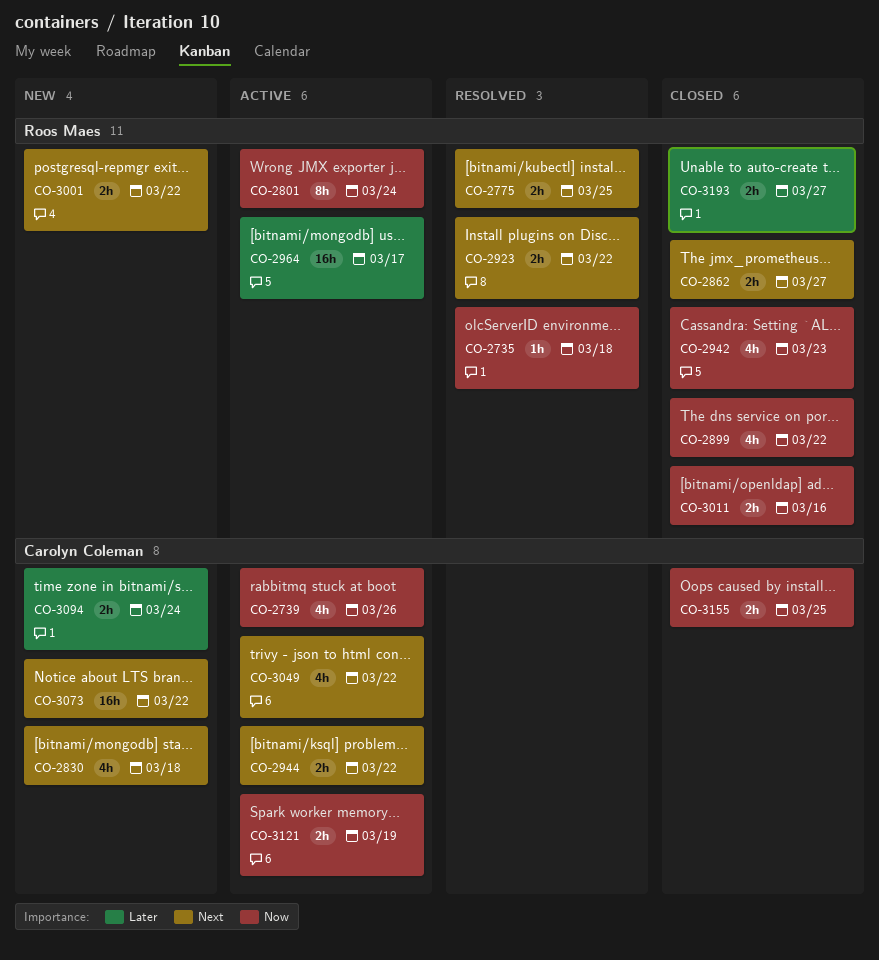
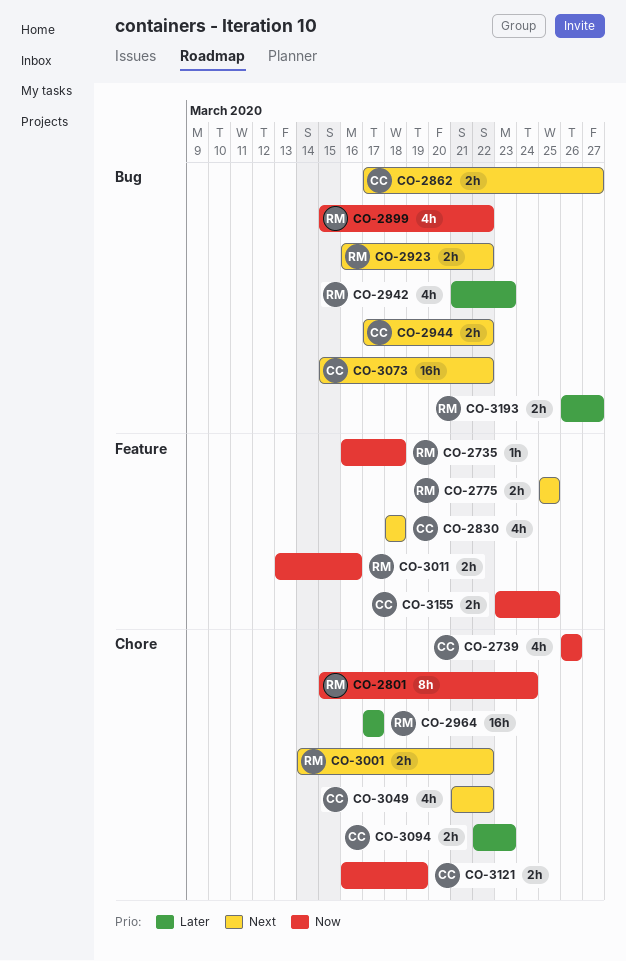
CO-2862, owner: Roos Maes -> Carolyn Coleman
CO-2942, priority: Now -> Later
CO-3094, due: Mar 24 -> Mar 23

